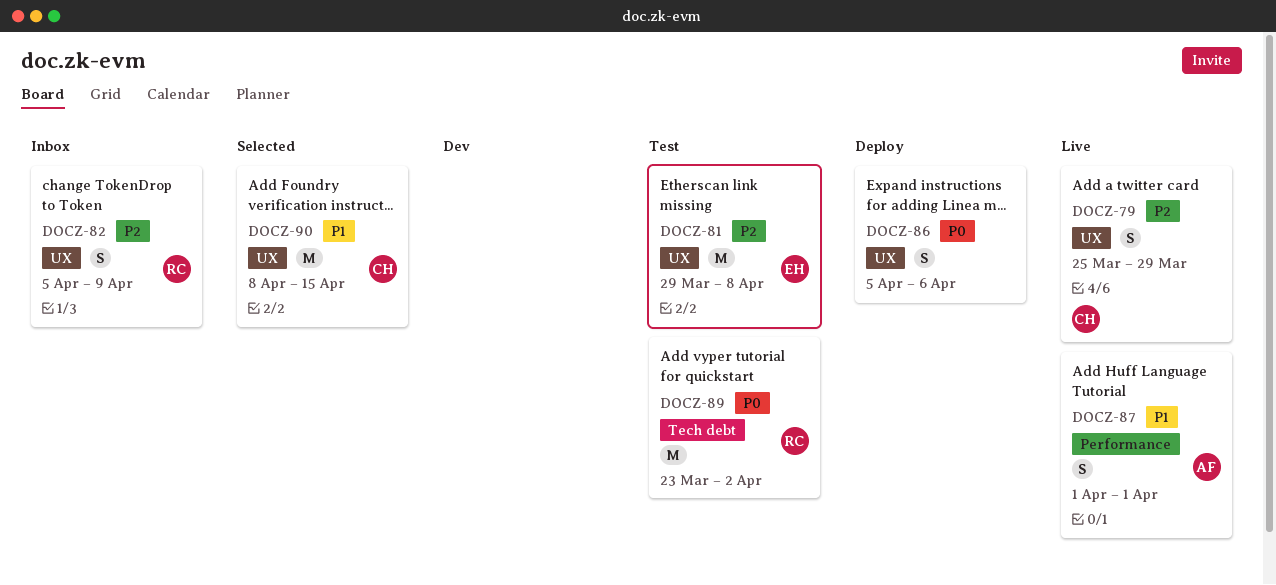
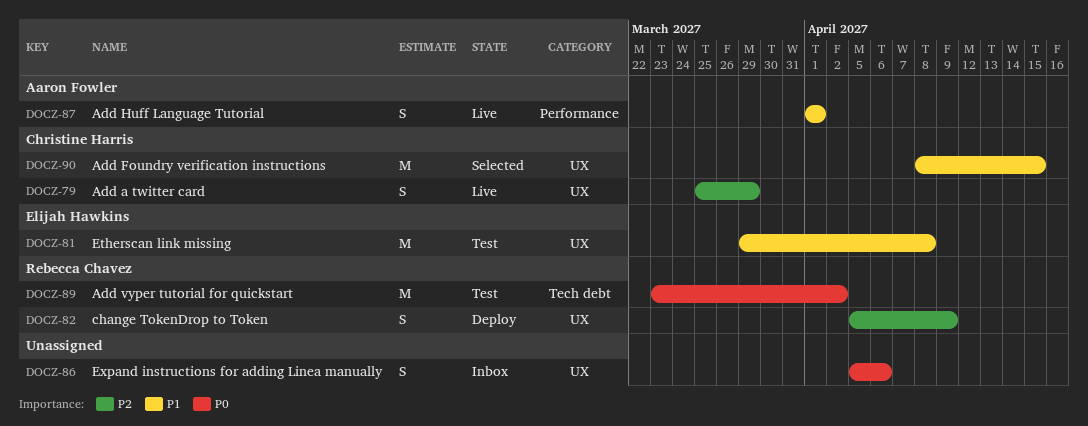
DOCZ-81, priority: P2 -> P1
DOCZ-82, status: Inbox -> Deploy
DOCZ-86, status: Deploy -> Inbox

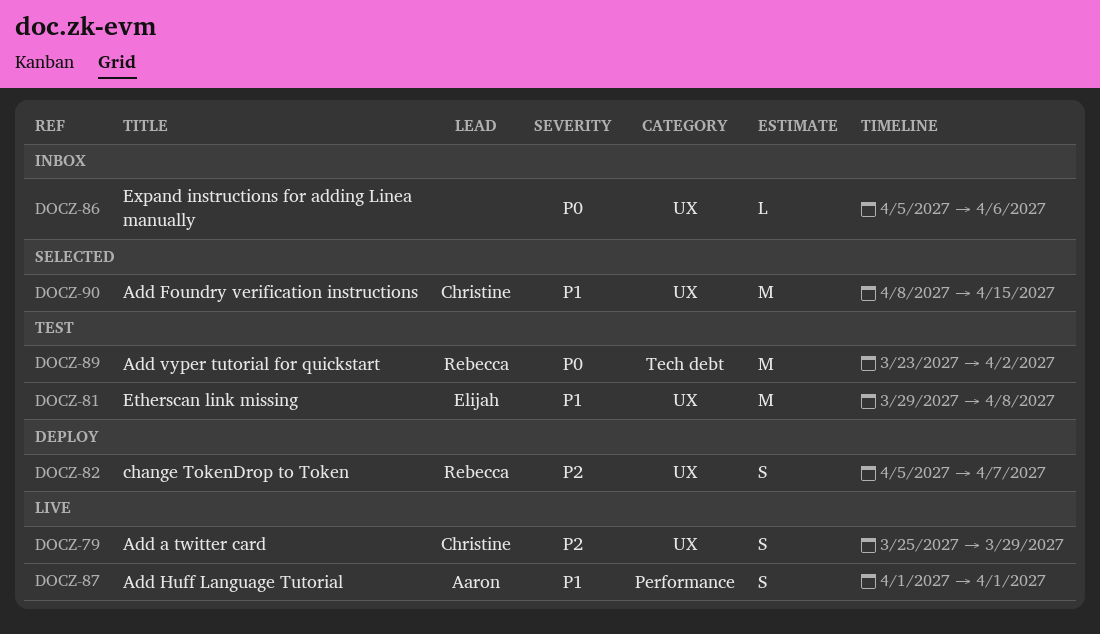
DOCZ-82, due: Apr 9 -> Apr 7
DOCZ-86, estimate: S -> L

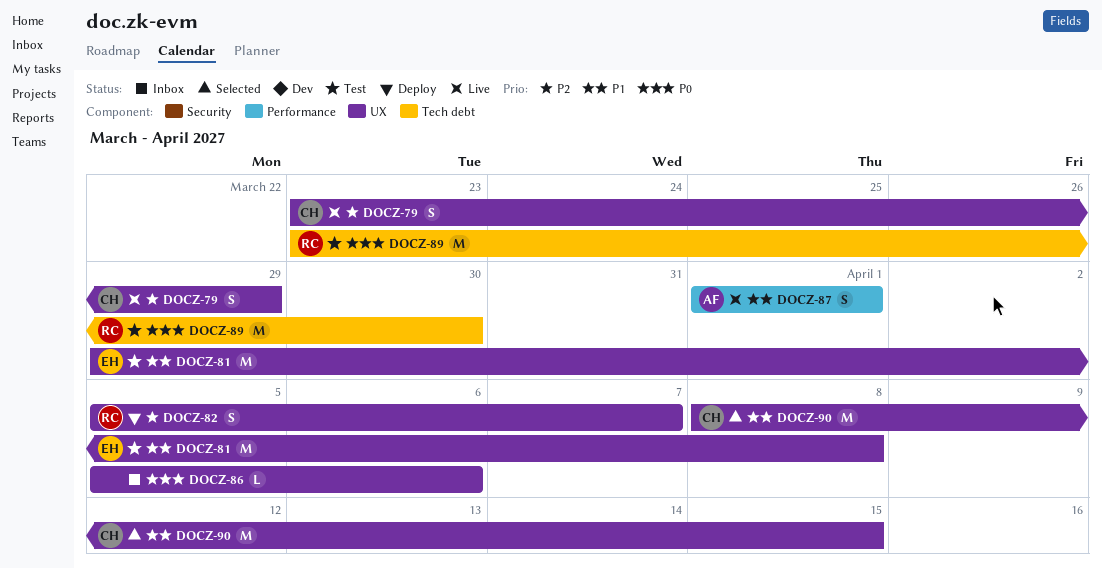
DOCZ-79, start: Mar 25 -> Mar 23
DOCZ-89, due: Apr 2 -> Mar 30

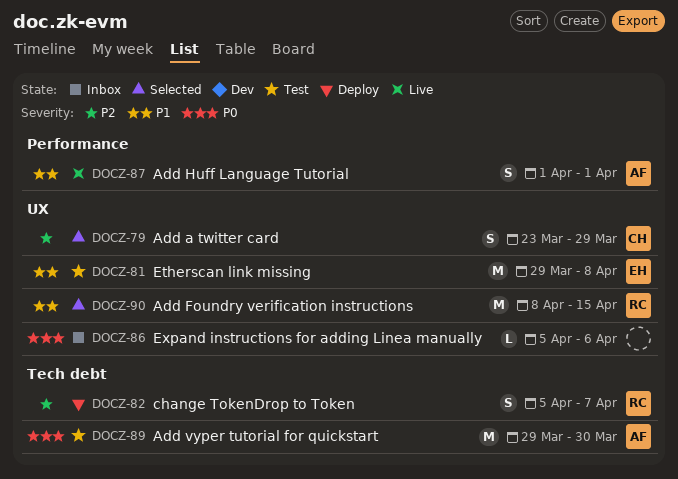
DOCZ-79, status: Live -> Selected
DOCZ-82, label: UX -> Tech debt
DOCZ-89, owner: RC -> AF
DOCZ-89, start: Mar 23 -> Mar 29
DOCZ-90, owner: CH -> RC

